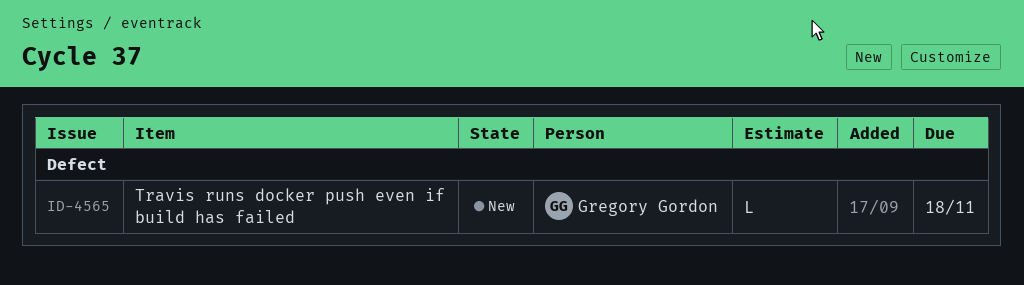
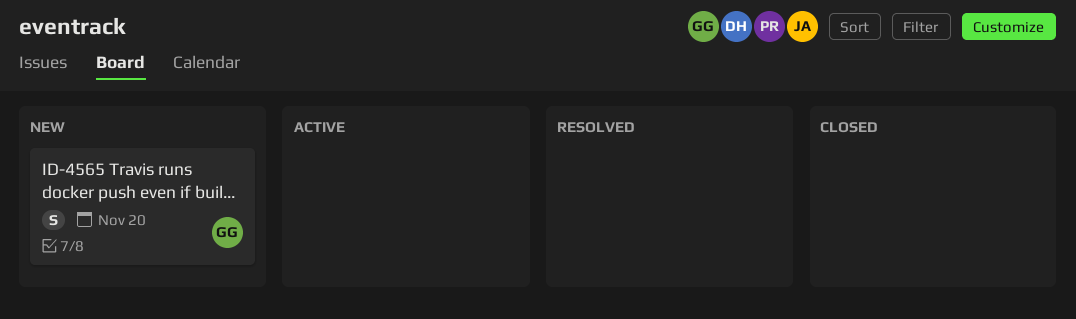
ID-4565, estimate: L -> S
ID-4565, due: Nov 18 -> Nov 20

